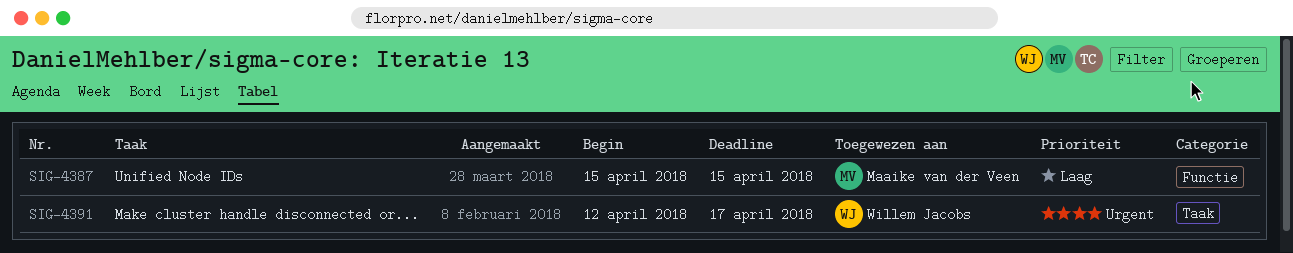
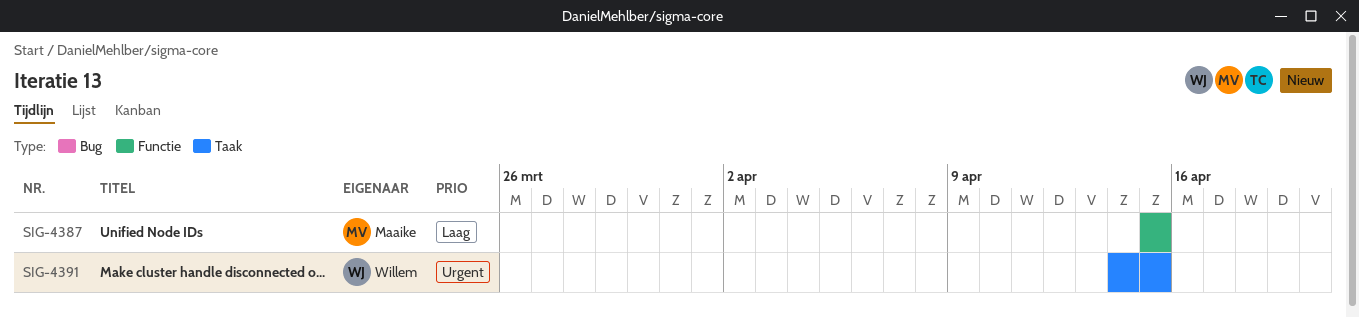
SIG-4391, start: Apr 12 -> Apr 14
SIG-4391, due: Apr 17 -> Apr 15

